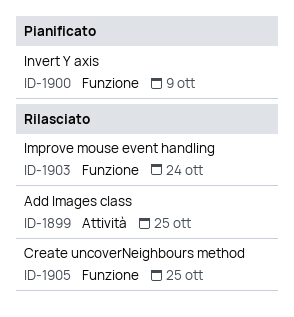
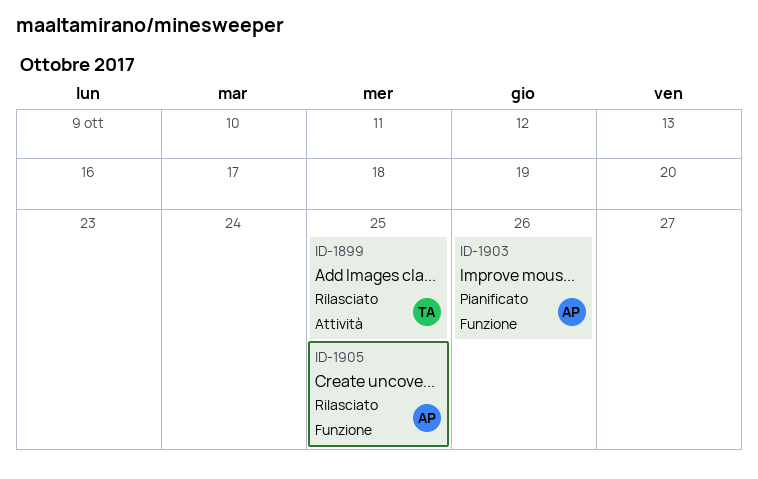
ID-1900: present -> none
ID-1903, status: Rilasciato -> Pianificato
ID-1903, due: Oct 24 -> Oct 26

